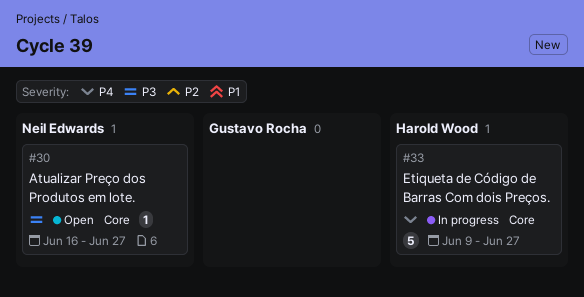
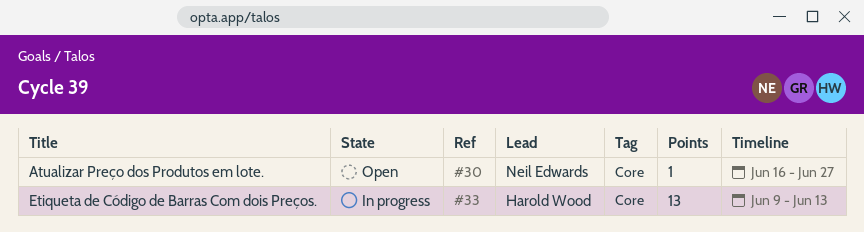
#33, estimate: 5 -> 13
#33, due: Jun 27 -> Jun 13

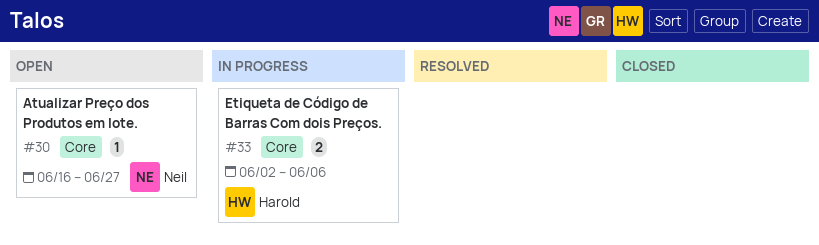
#33, estimate: 13 -> 2
#33, start: Jun 9 -> Jun 2
#33, due: Jun 13 -> Jun 6

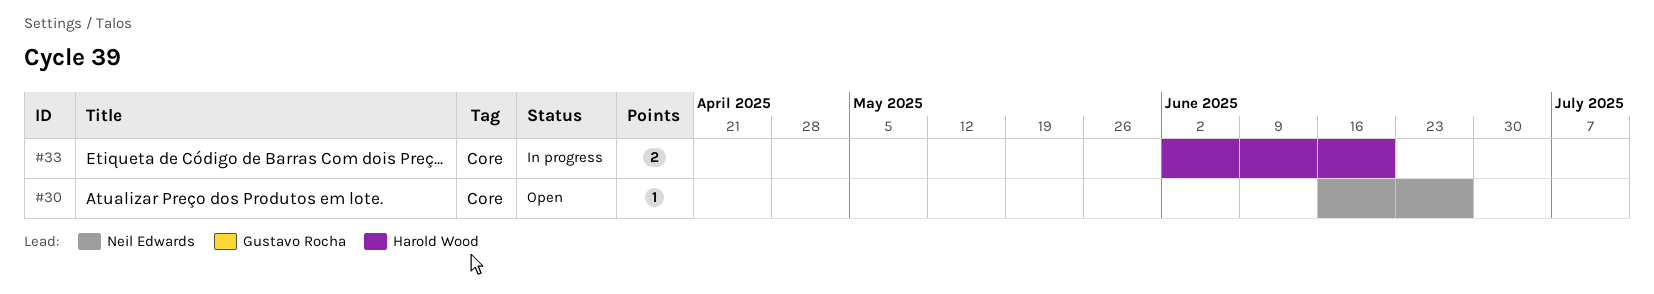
#33, due: Jun 6 -> Jun 20

